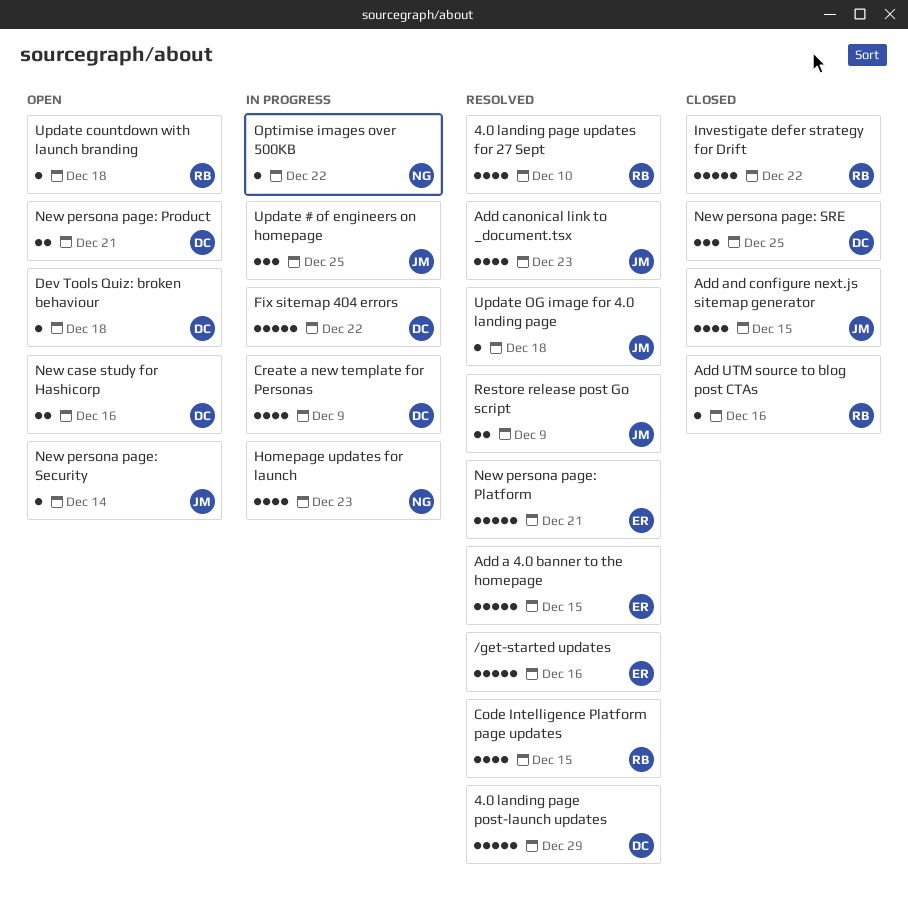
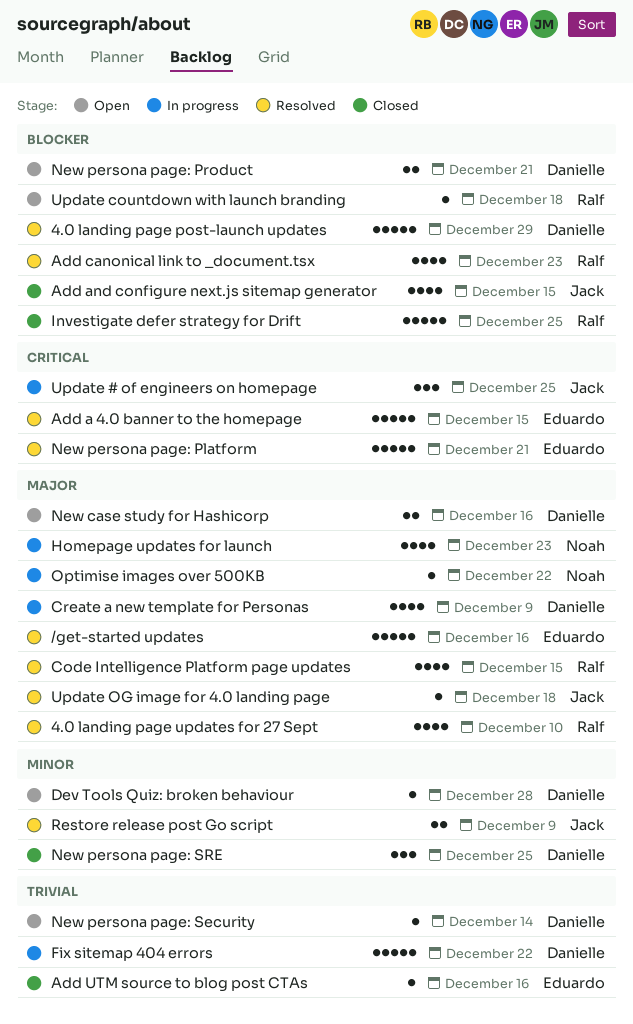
Add canonical link to _document.tsx, owner: Jack -> Ralf
Add UTM source to blog post CTAs, owner: Ralf -> Eduardo
Dev Tools Quiz: broken behaviour, due: Dec 18 -> Dec 28
Investigate defer strategy for Drift, due: Dec 22 -> Dec 25
New persona page: Security, owner: Jack -> Danielle

